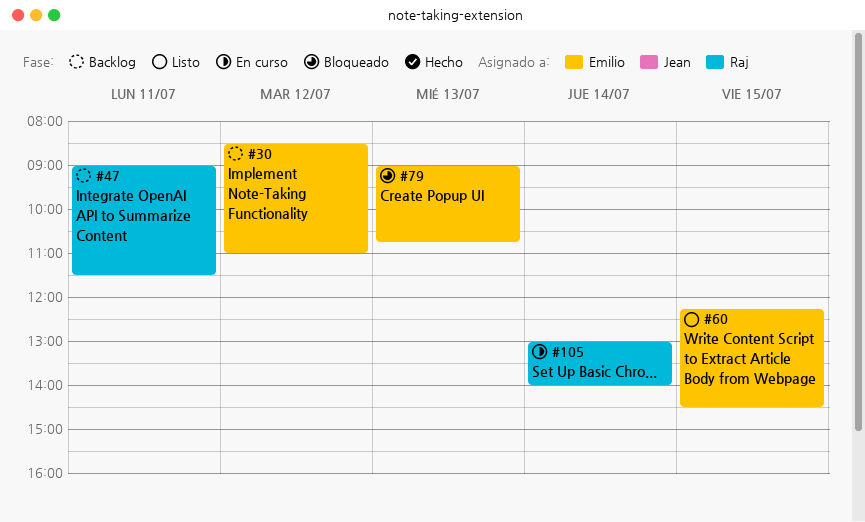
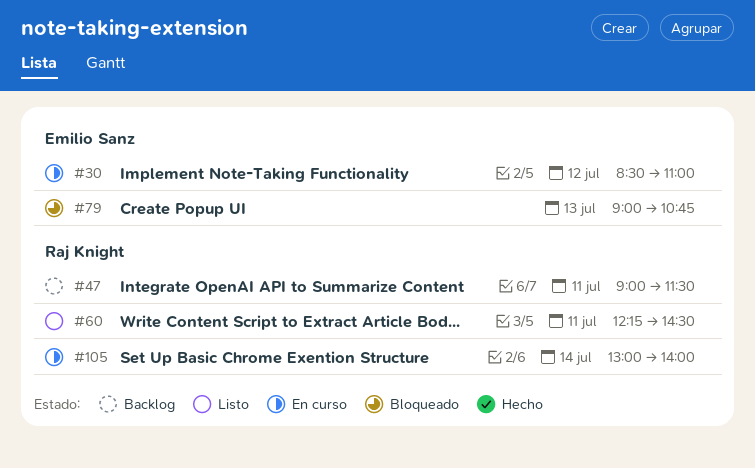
#30, status: Backlog -> En curso
#60, owner: Emilio Sanz -> Raj Knight
#60, day: Jul 15 -> Jul 11

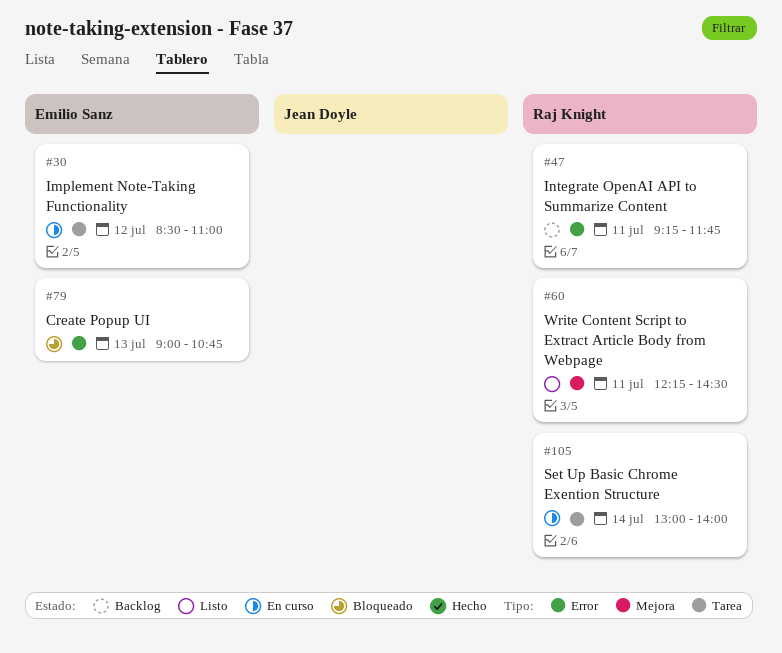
#47, begins: 09:00 -> 09:15
#47, ends: 11:30 -> 11:45

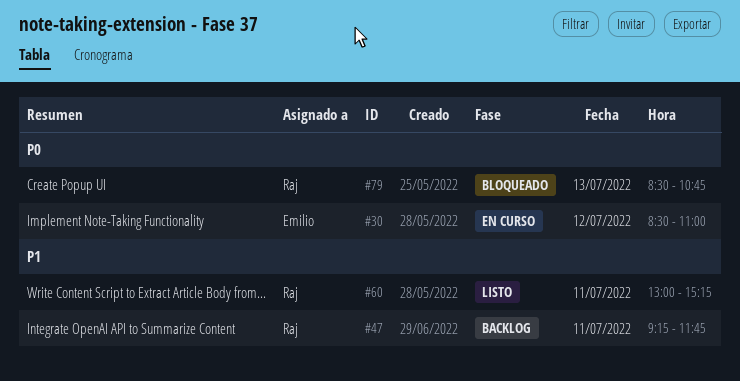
#60, begins: 12:15 -> 13:00
#60, ends: 14:30 -> 15:15
#79, owner: Emilio Sanz -> Raj Knight
#79, begins: 09:00 -> 08:30
#105: present -> none

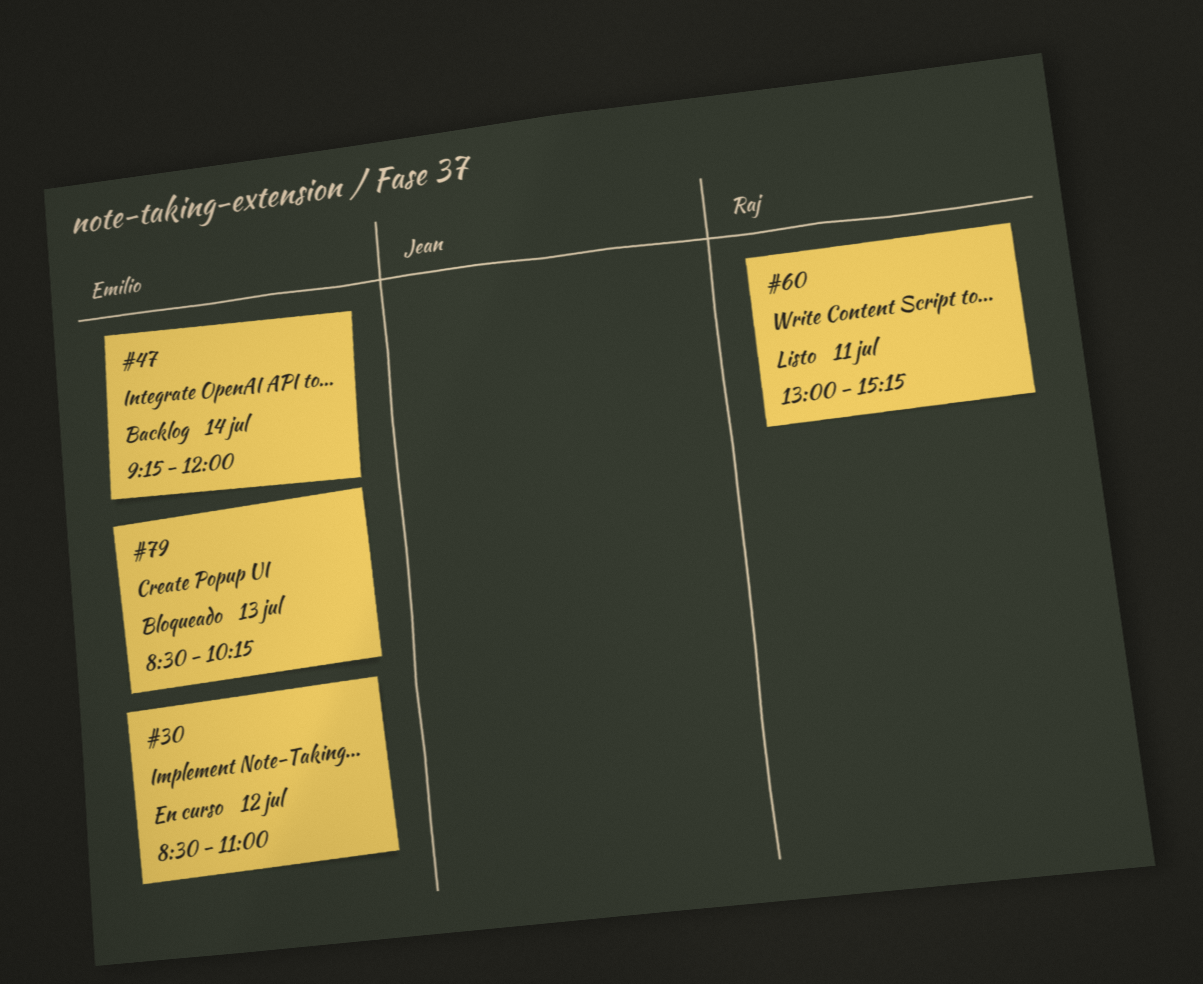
#47, owner: Raj -> Emilio
#47, day: Jul 11 -> Jul 14
#47, ends: 11:45 -> 12:00
#79, owner: Raj -> Emilio
#79, ends: 10:45 -> 10:15

